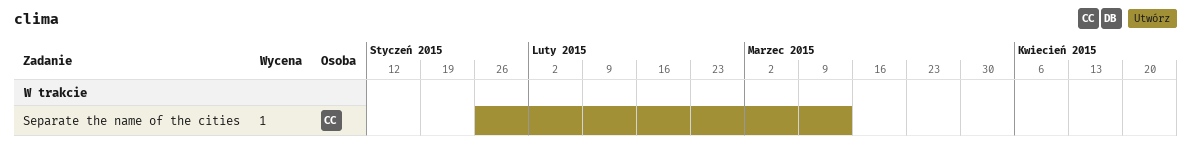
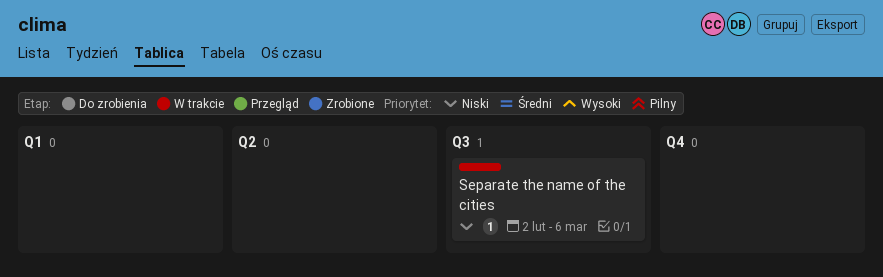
Separate the name of the cities, start: Jan 26 -> Feb 2
Separate the name of the cities, due: Mar 13 -> Mar 6

